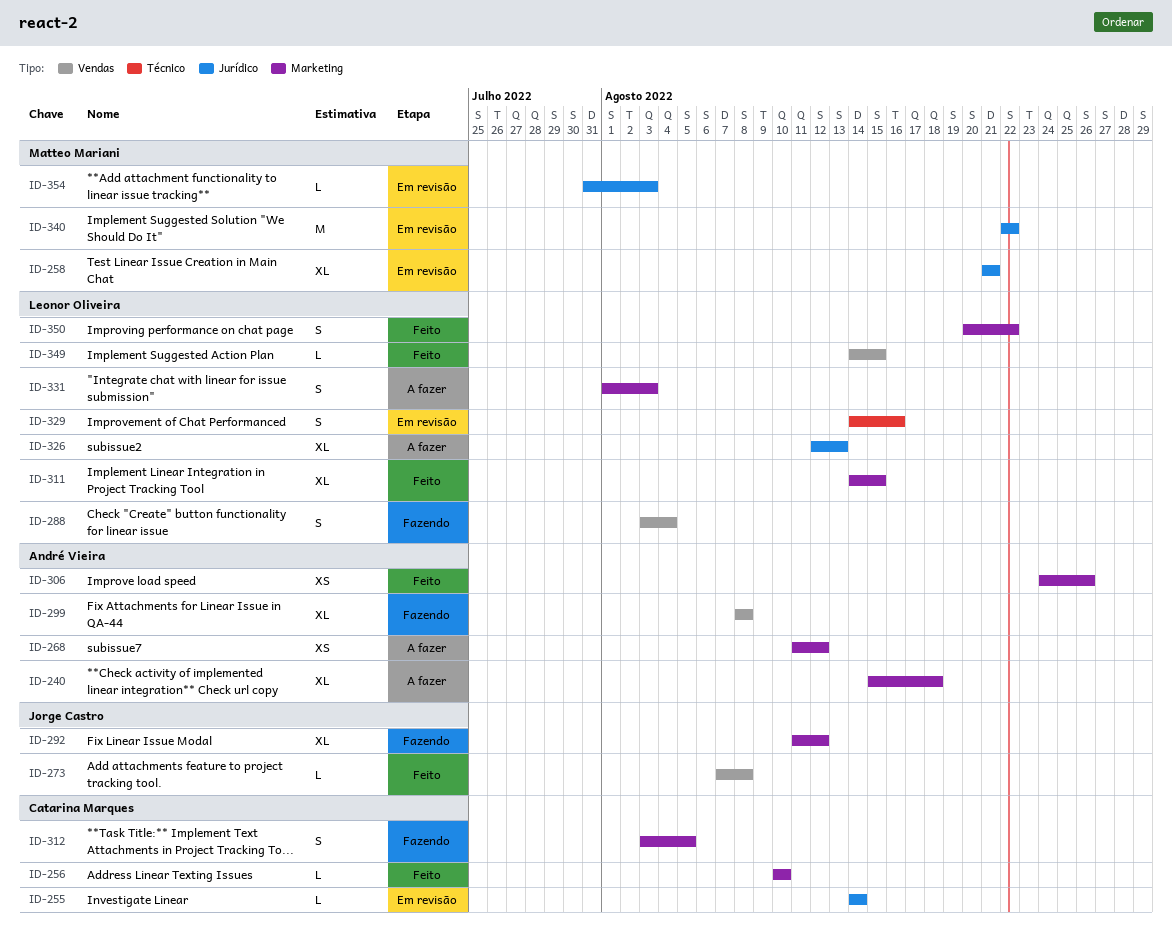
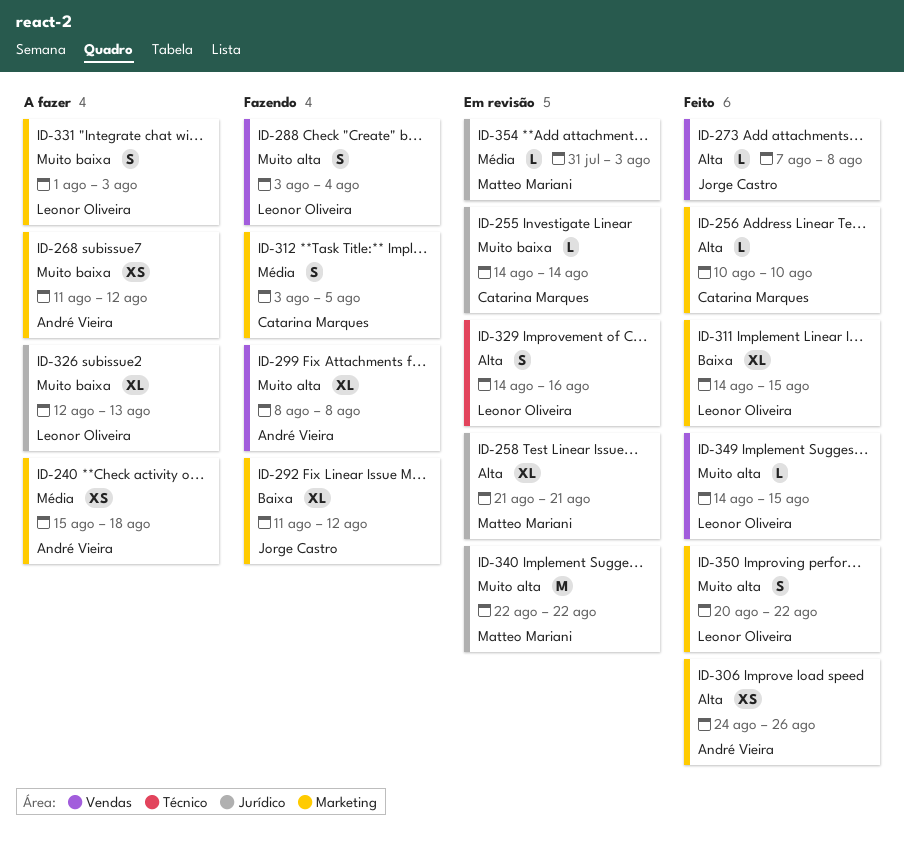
ID-240, estimate: XL -> XS

